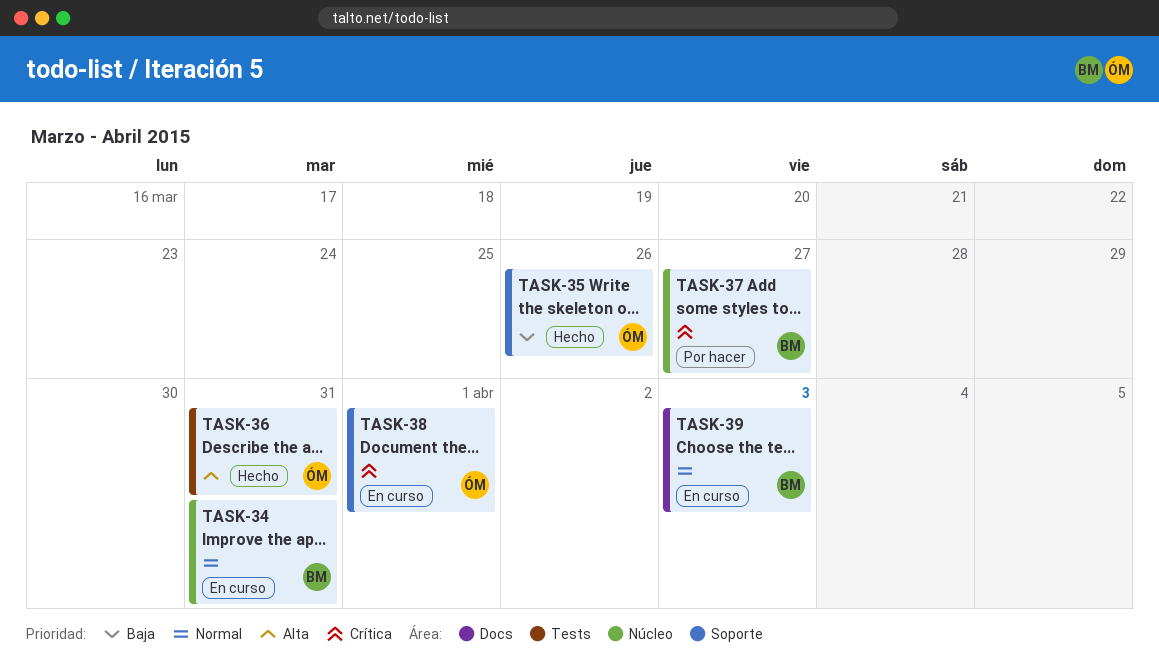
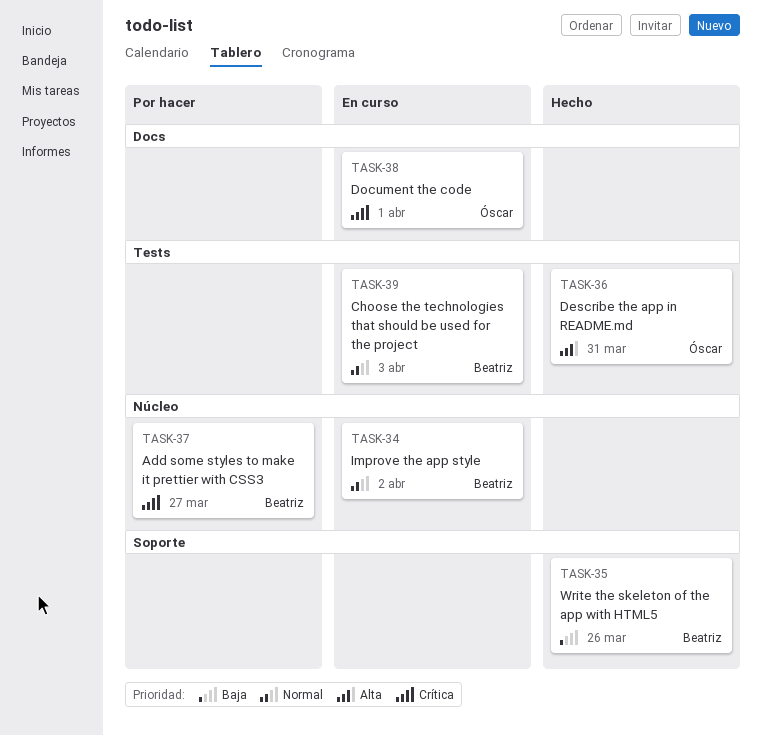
TASK-34, due: Mar 31 -> Apr 2
TASK-35, owner: Óscar -> Beatriz
TASK-38, label: Soporte -> Docs
TASK-39, label: Docs -> Tests

